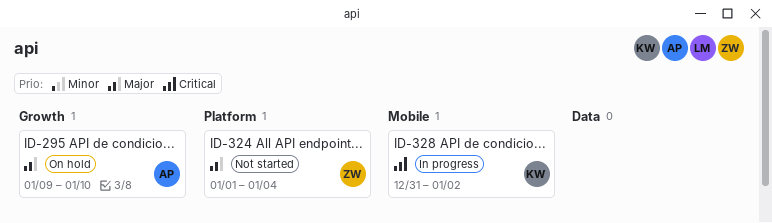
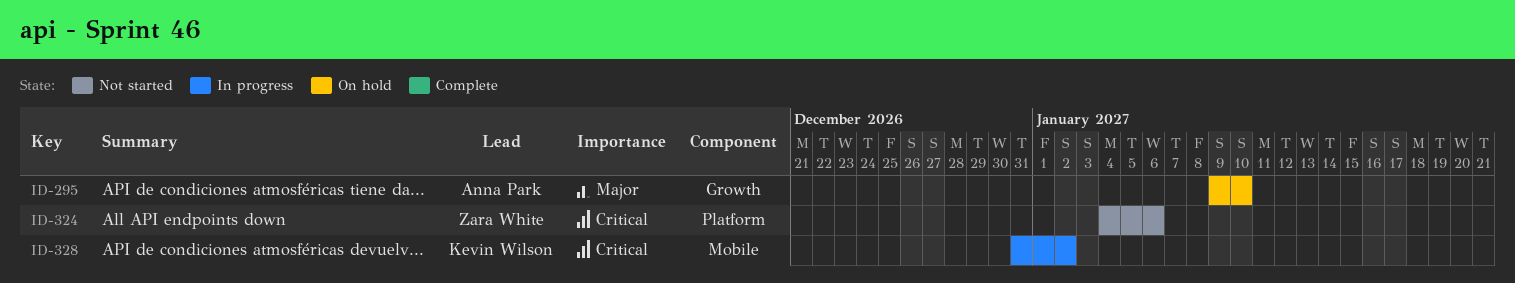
ID-324, priority: Major -> Critical
ID-324, start: Jan 1 -> Jan 4
ID-324, due: Jan 4 -> Jan 6

